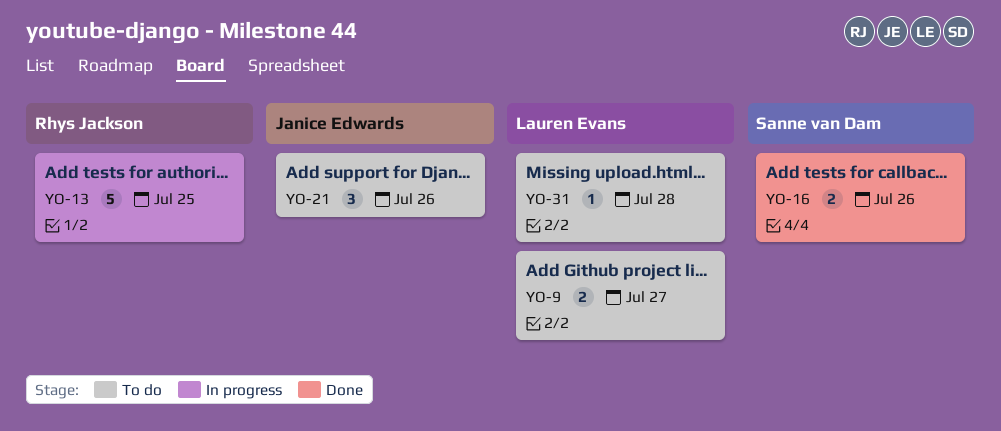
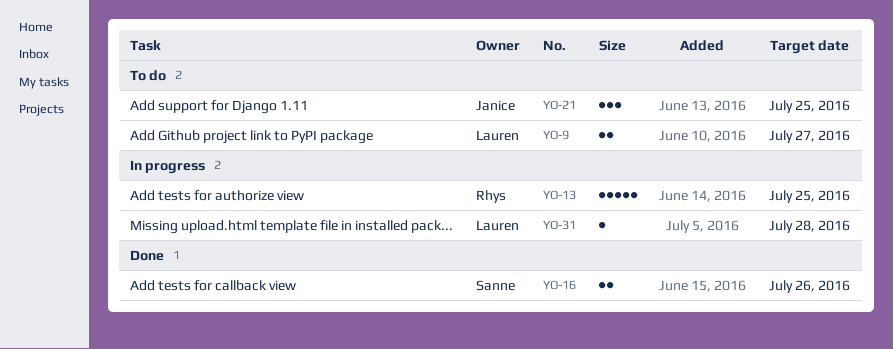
YO-21, due: Jul 26 -> Jul 25
YO-31, status: To do -> In progress

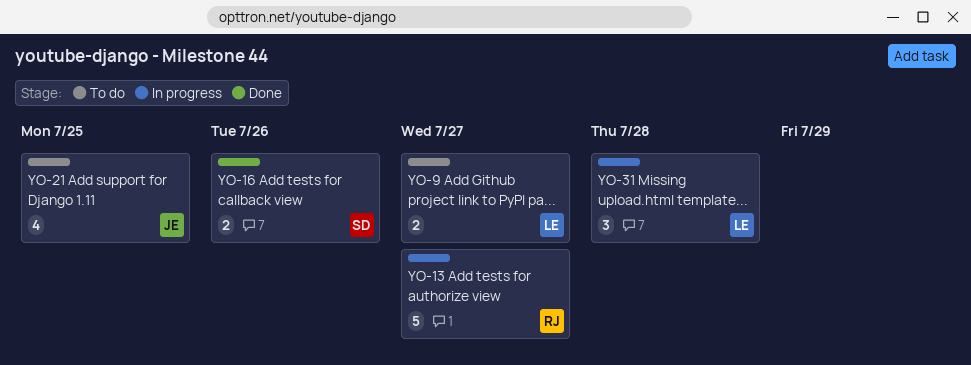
YO-13, due: Jul 25 -> Jul 27
YO-21, estimate: 3 -> 4
YO-31, estimate: 1 -> 3

